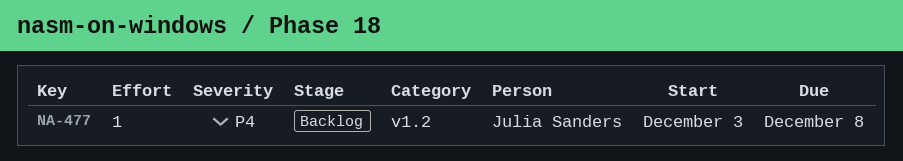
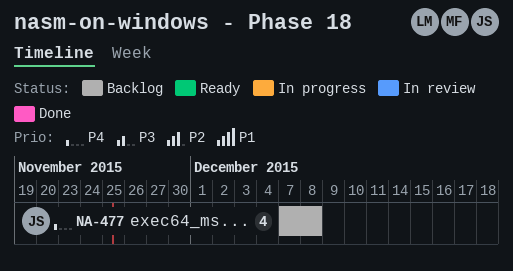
NA-477, estimate: 1 -> 4
NA-477, start: Dec 3 -> Dec 7

